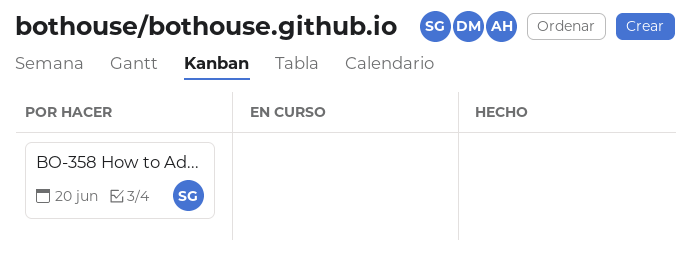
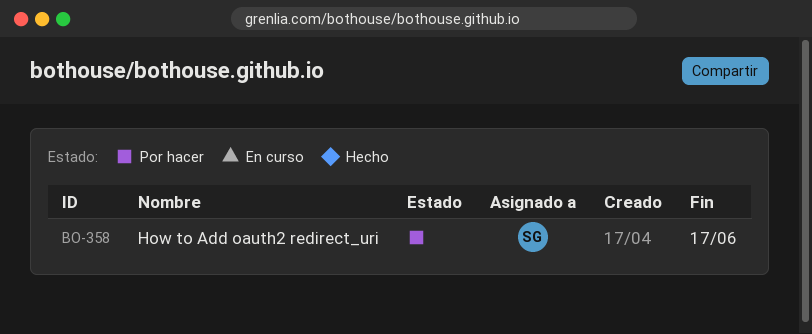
BO-358, due: Jun 20 -> Jun 17

